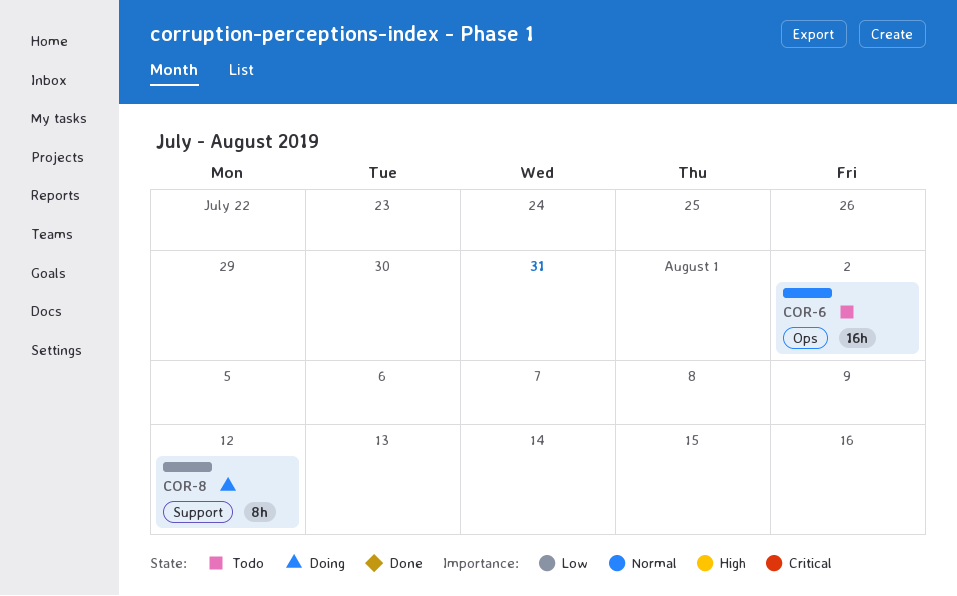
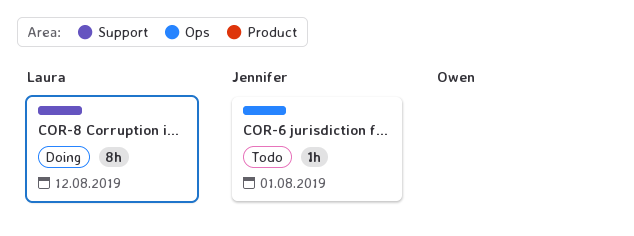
COR-6, estimate: 16h -> 1h
COR-6, due: Aug 2 -> Aug 1

